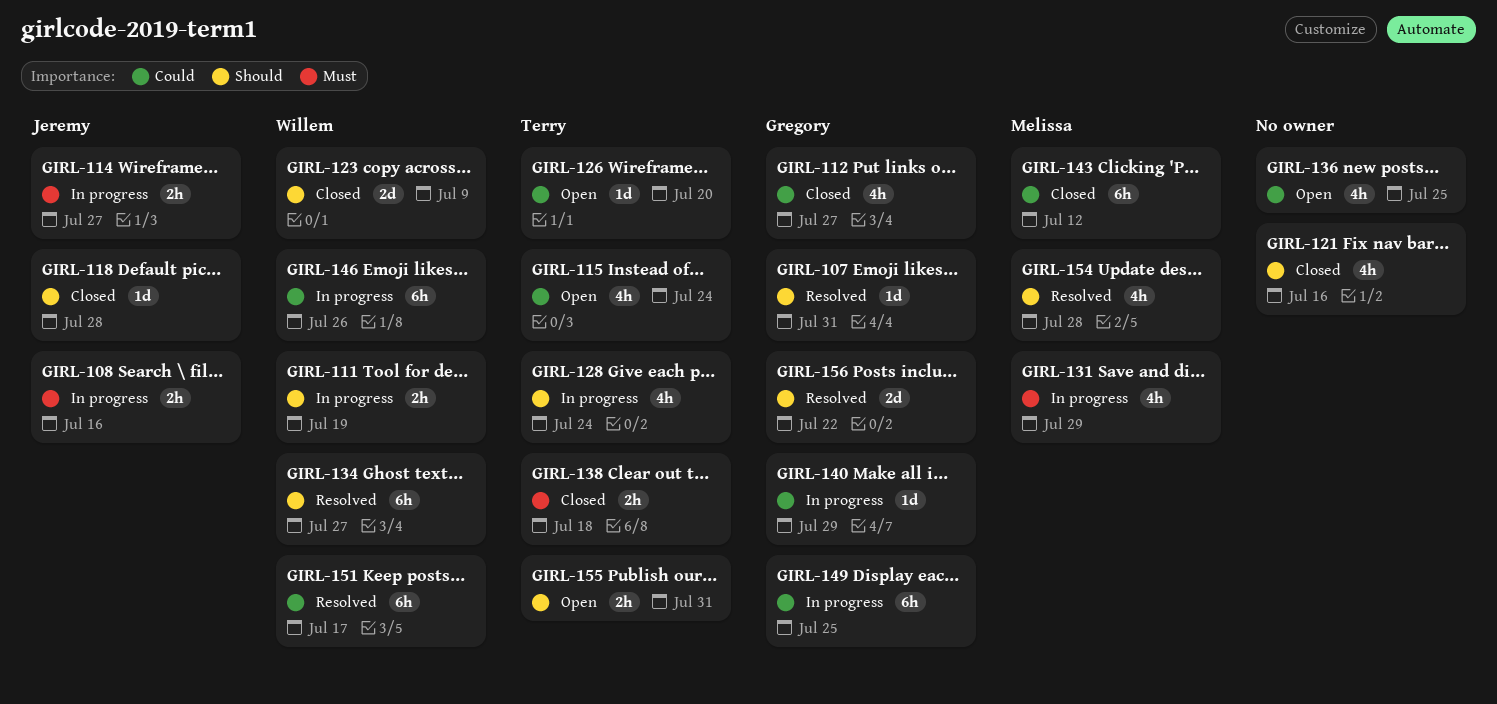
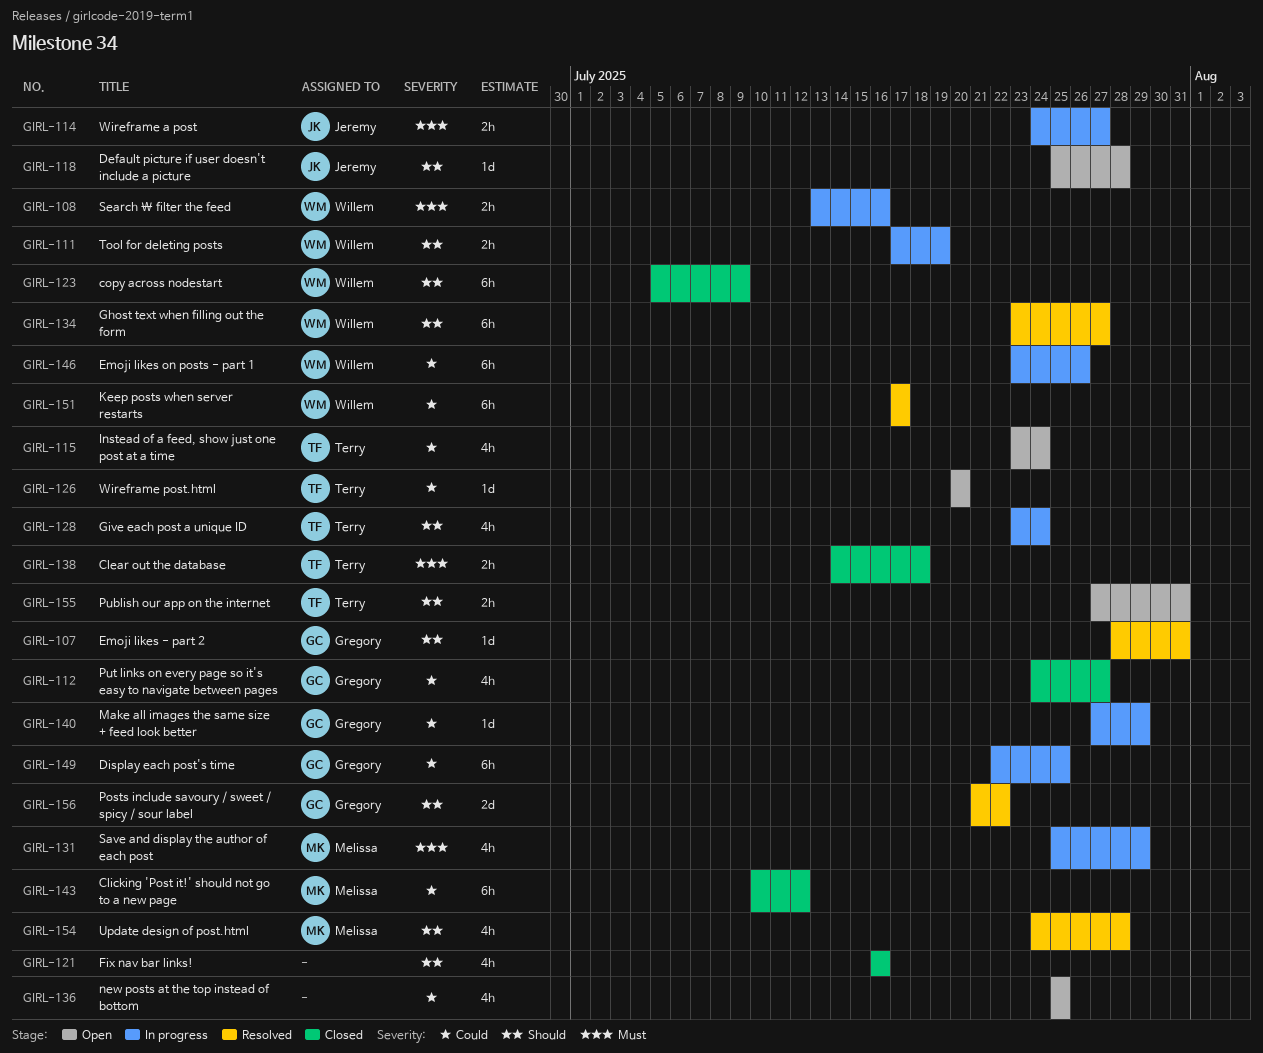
GIRL-108, owner: Jeremy -> Willem
GIRL-118, status: Closed -> Open
GIRL-123, estimate: 2d -> 6h

